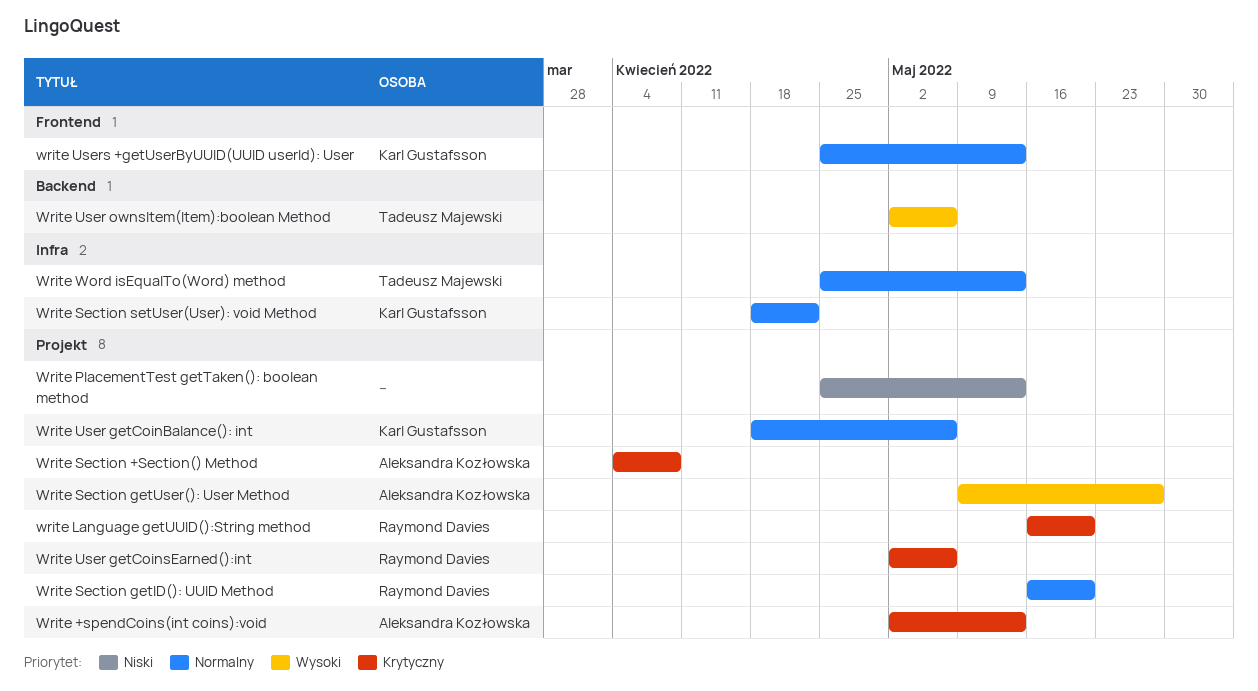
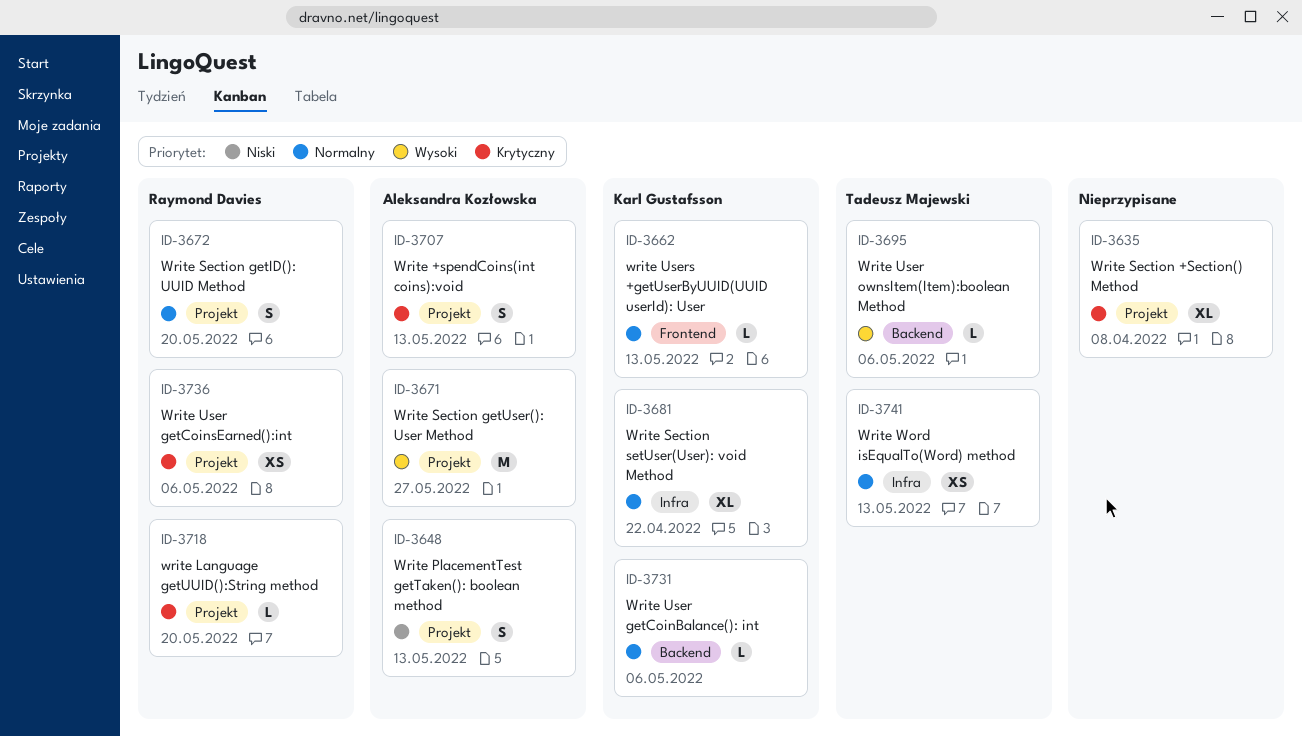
Write PlacementTest getTaken(): boolean method, owner: none -> Aleksandra Kozłowska
Write Section +Section() Method, owner: Aleksandra Kozłowska -> none
Write User getCoinBalance(): int, label: Projekt -> Backend

